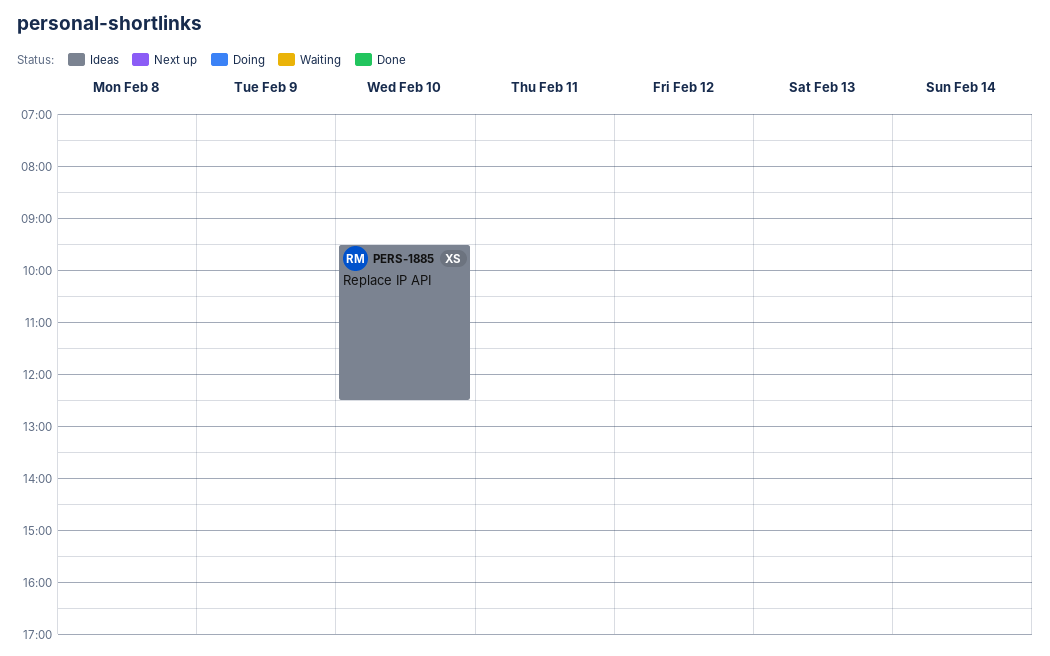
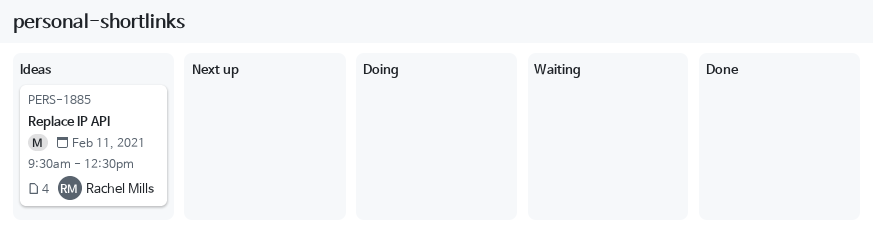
PERS-1885, estimate: XS -> M
PERS-1885, day: Feb 10 -> Feb 11

